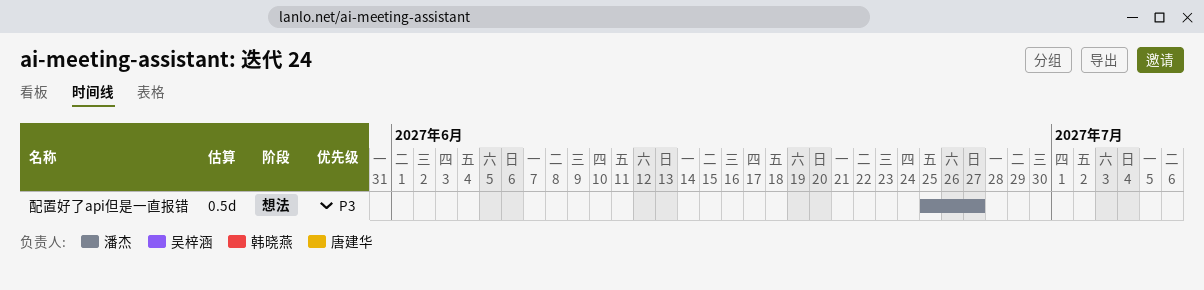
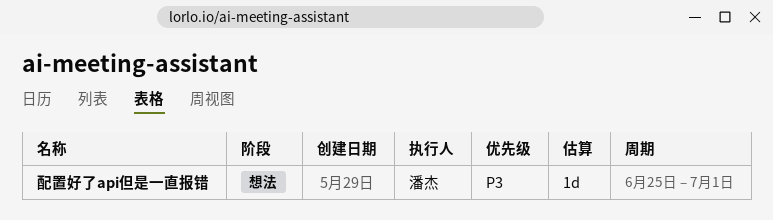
配置好了api但是一直报错, estimate: 0.5d -> 1d
配置好了api但是一直报错, due: Jun 27 -> Jul 1

